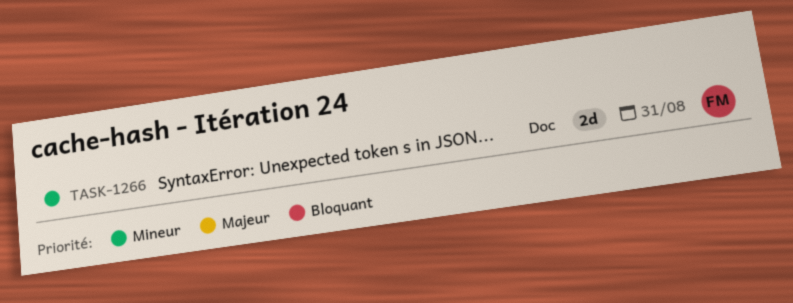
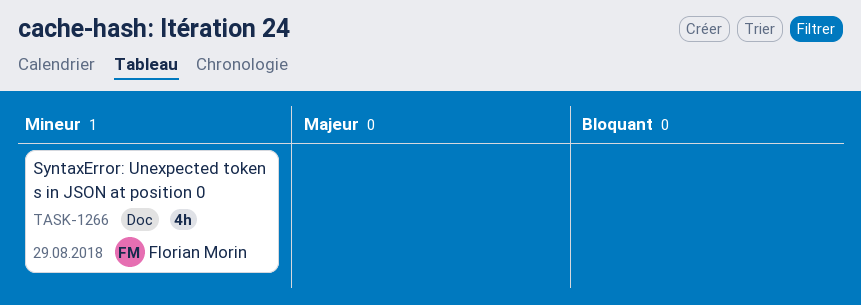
TASK-1266, estimate: 2d -> 4h
TASK-1266, due: Aug 31 -> Aug 29

